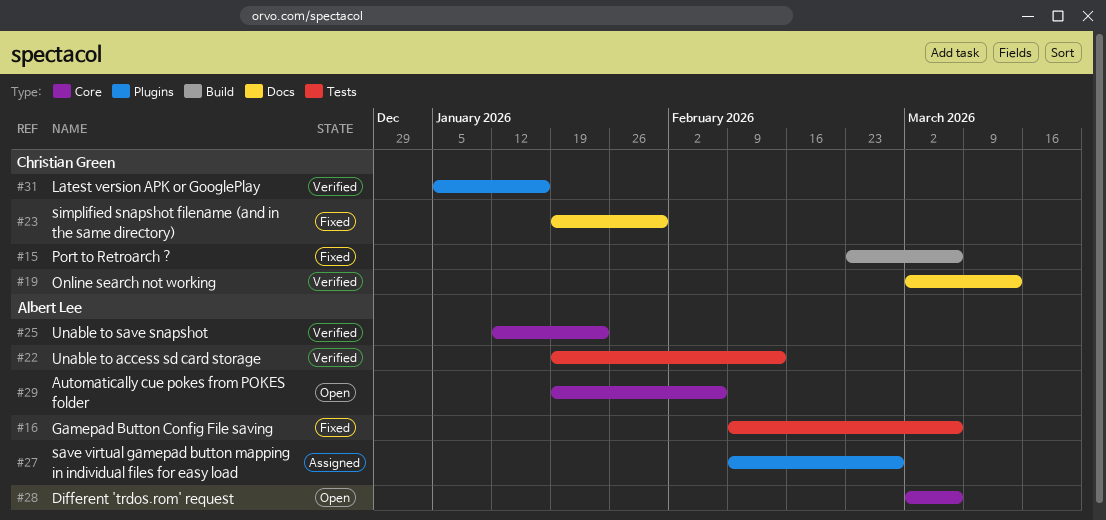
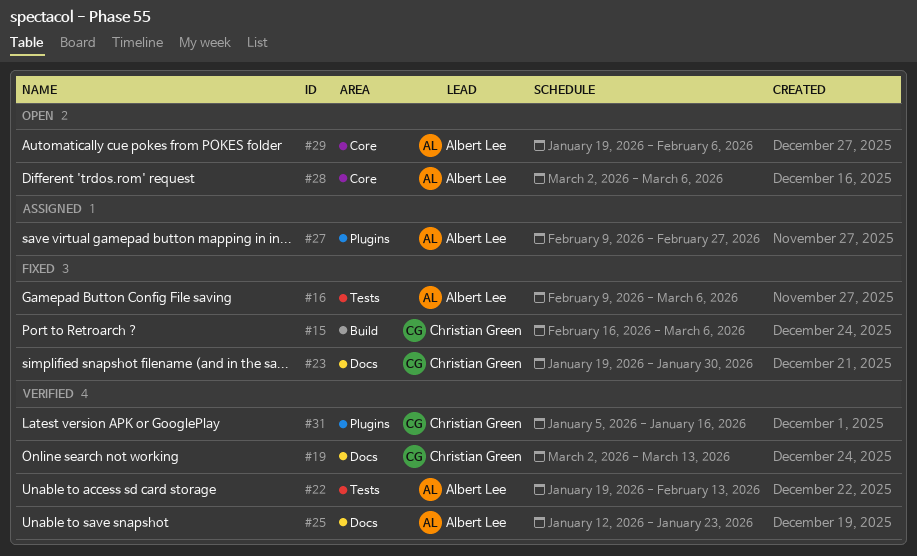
#15, start: Feb 23 -> Feb 16
#25, label: Core -> Docs

